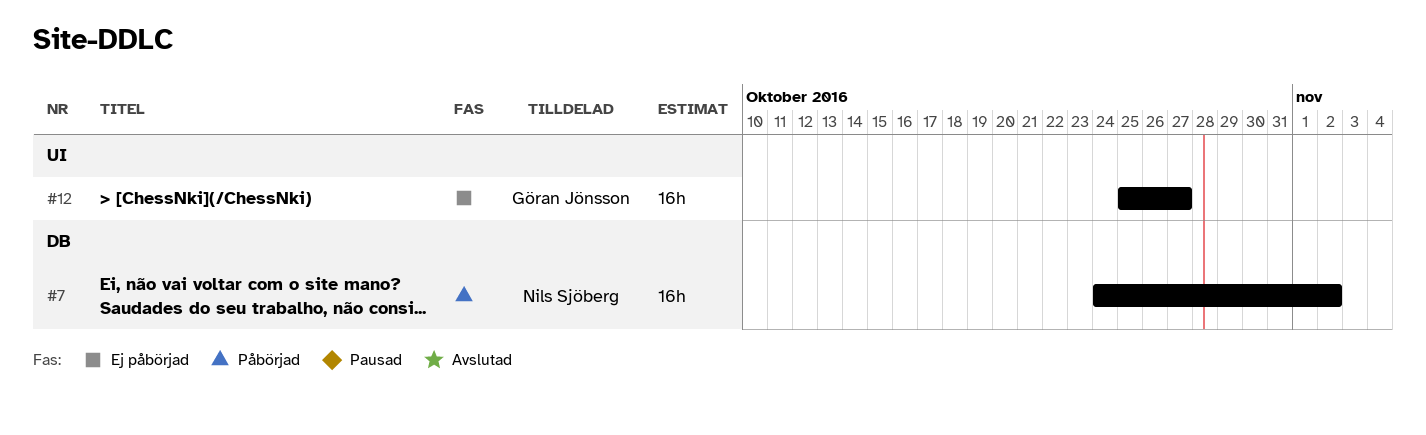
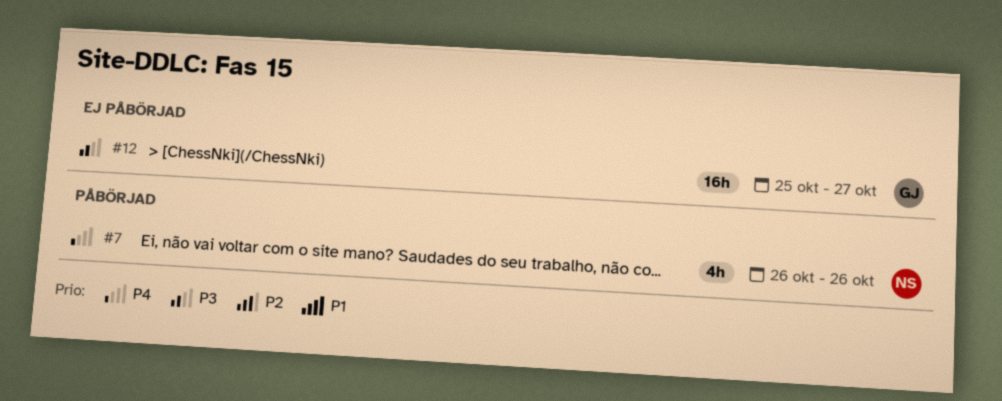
#7, estimate: 16h -> 4h
#7, start: Oct 24 -> Oct 26
#7, due: Nov 2 -> Oct 26

